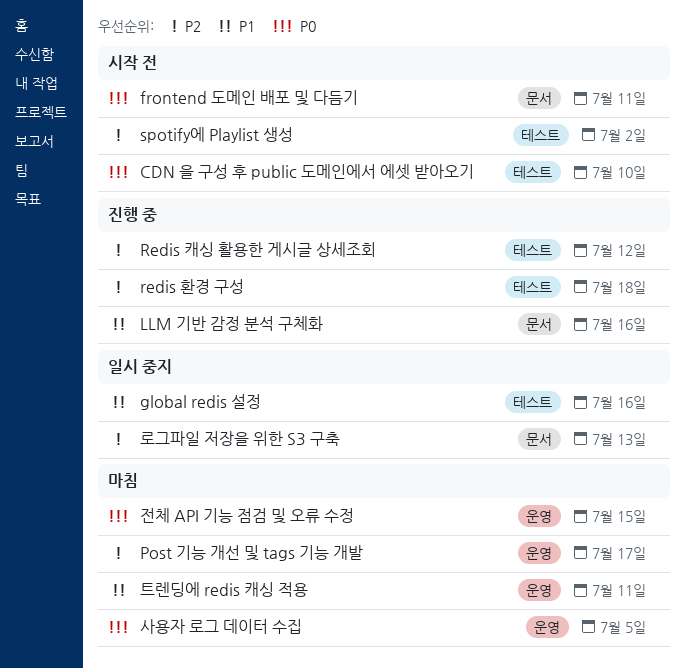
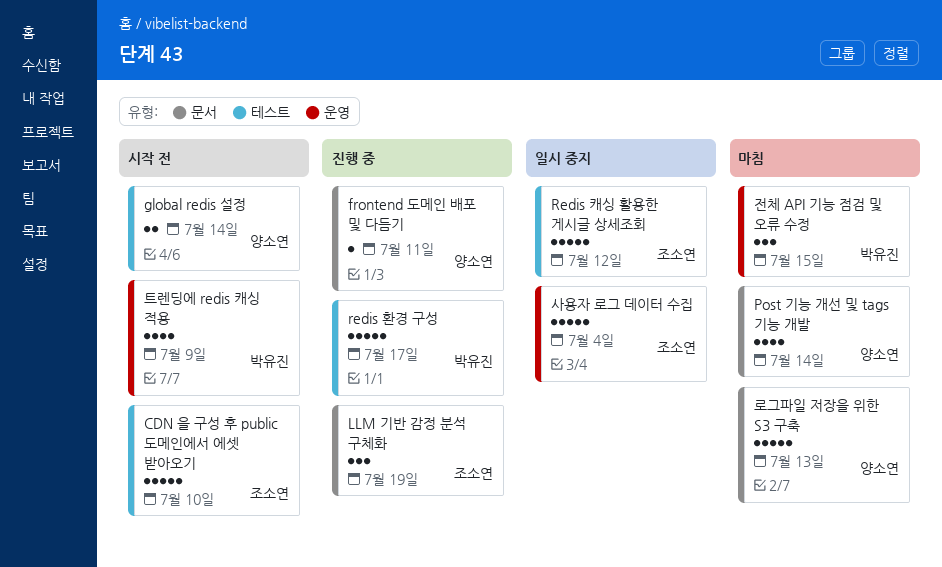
frontend 도메인 배포 및 다듬기, status: 시작 전 -> 진행 중
global redis 설정, status: 일시 중지 -> 시작 전
global redis 설정, due: Jul 16 -> Jul 14
LLM 기반 감정 분석 구체화, due: Jul 16 -> Jul 19
Post 기능 개선 및 tags 기능 개발, label: 운영 -> 문서
Post 기능 개선 및 tags 기능 개발, due: Jul 17 -> Jul 14
Redis 캐싱 활용한 게시글 상세조회, status: 진행 중 -> 일시 중지
redis 환경 구성, due: Jul 18 -> Jul 17
spotify에 Playlist 생성: present -> none
로그파일 저장을 위한 S3 구축, status: 일시 중지 -> 마침
사용자 로그 데이터 수집, status: 마침 -> 일시 중지
사용자 로그 데이터 수집, due: Jul 5 -> Jul 4
트렌딩에 redis 캐싱 적용, status: 마침 -> 시작 전
트렌딩에 redis 캐싱 적용, due: Jul 11 -> Jul 9

